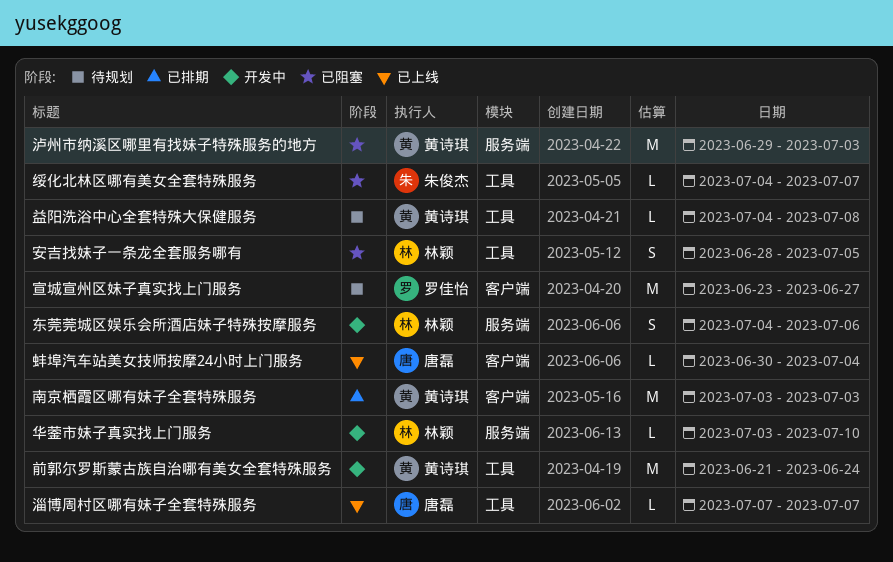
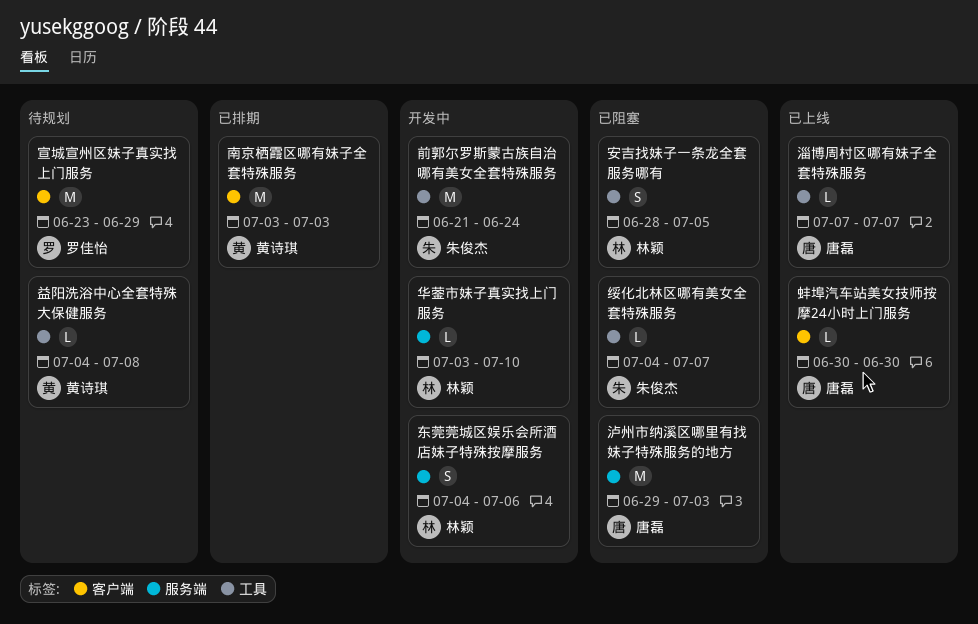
前郭尔罗斯蒙古族自治哪有美女全套特殊服务, owner: 黄诗琪 -> 朱俊杰
宣城宣州区妹子真实找上门服务, due: Jun 27 -> Jun 29
泸州市纳溪区哪里有找妹子特殊服务的地方, owner: 黄诗琪 -> 唐磊
蚌埠汽车站美女技师按摩24小时上门服务, due: Jul 4 -> Jun 30

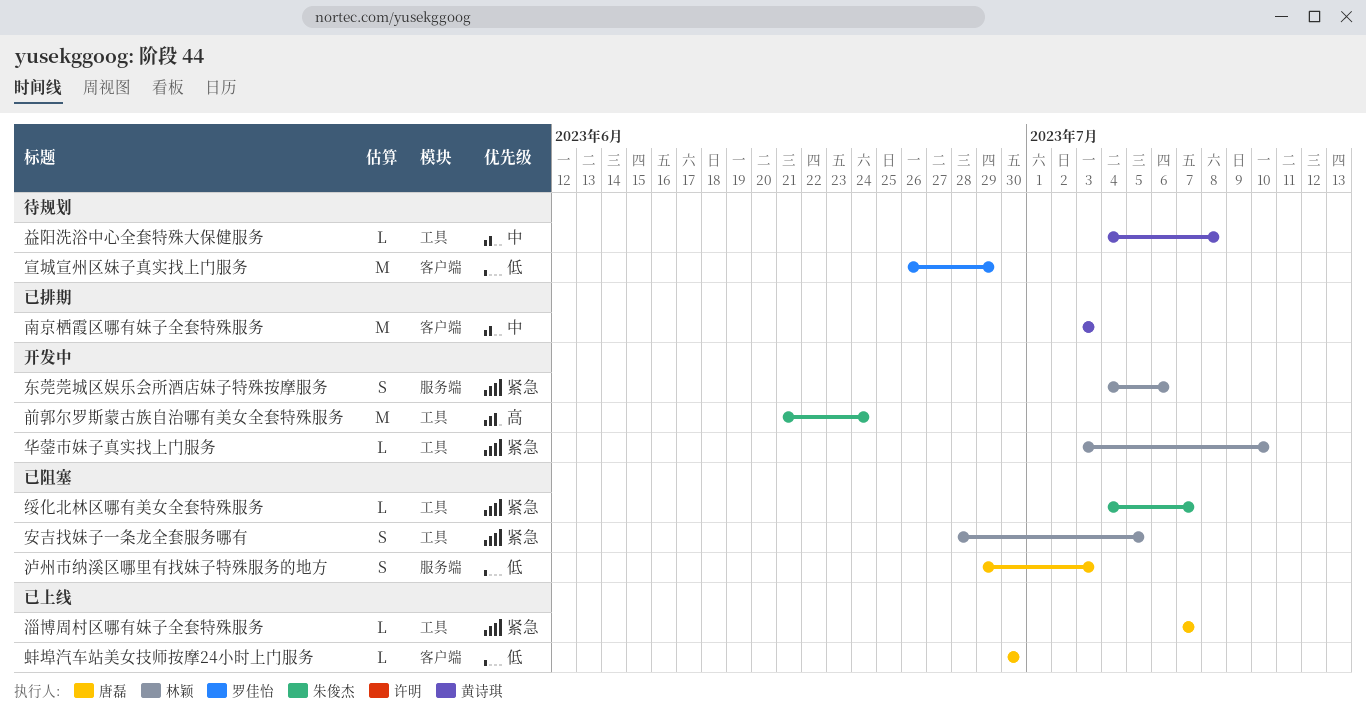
华蓥市妹子真实找上门服务, label: 服务端 -> 工具
宣城宣州区妹子真实找上门服务, start: Jun 23 -> Jun 26
泸州市纳溪区哪里有找妹子特殊服务的地方, estimate: M -> S

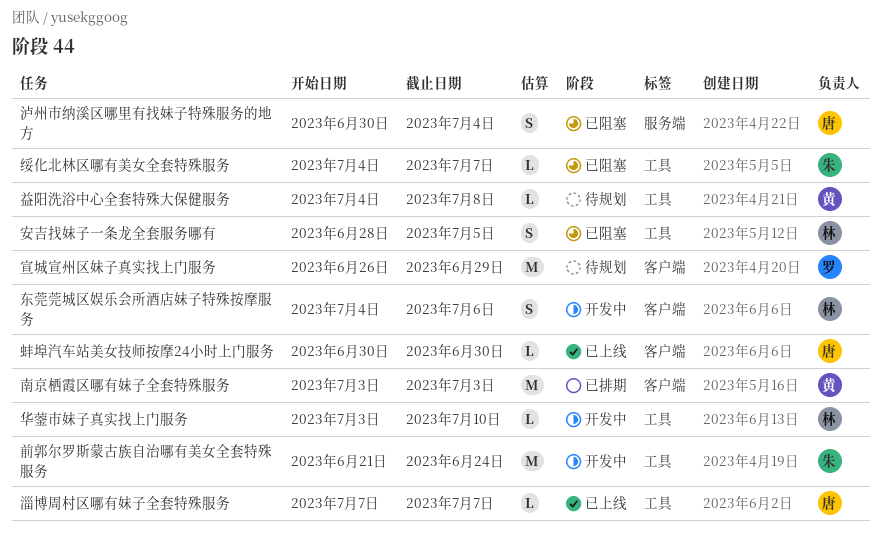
东莞莞城区娱乐会所酒店妹子特殊按摩服务, label: 服务端 -> 客户端
泸州市纳溪区哪里有找妹子特殊服务的地方, start: Jun 29 -> Jun 30
泸州市纳溪区哪里有找妹子特殊服务的地方, due: Jul 3 -> Jul 4

